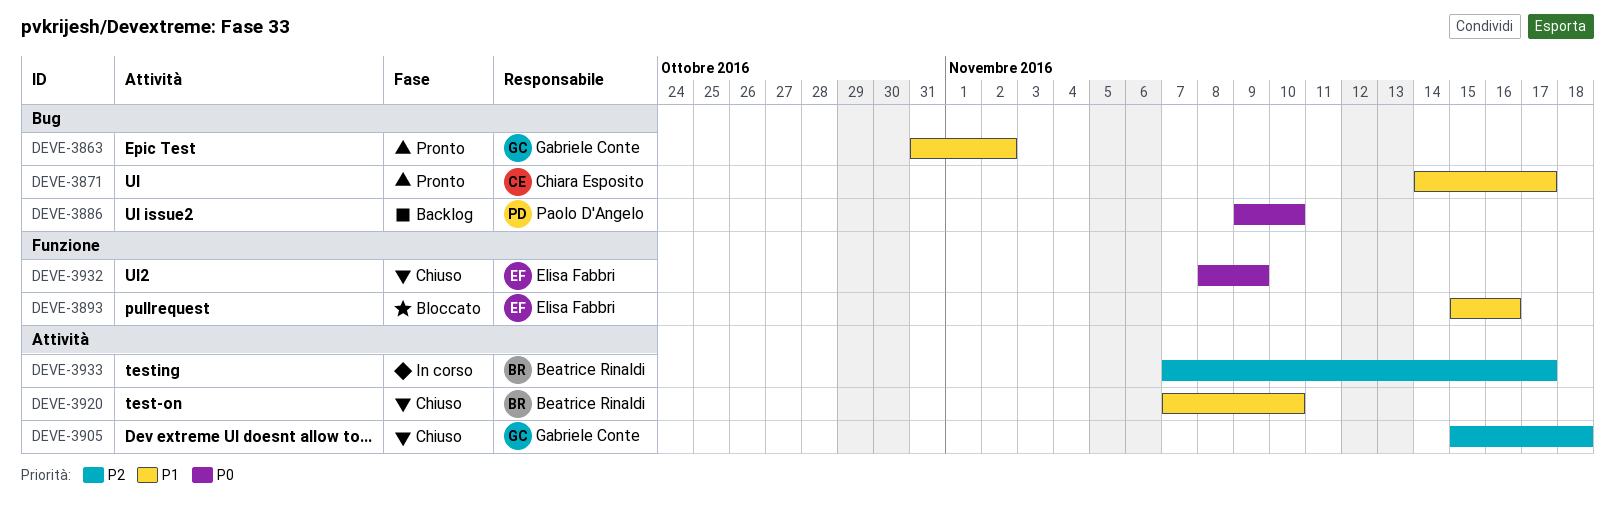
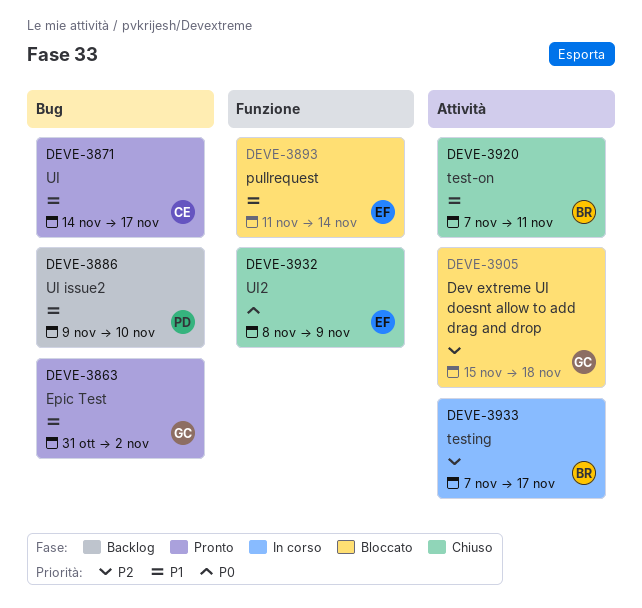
DEVE-3886, priority: P0 -> P1
DEVE-3893, start: Nov 15 -> Nov 11
DEVE-3893, due: Nov 16 -> Nov 14
DEVE-3905, status: Chiuso -> Bloccato
DEVE-3920, due: Nov 10 -> Nov 11

